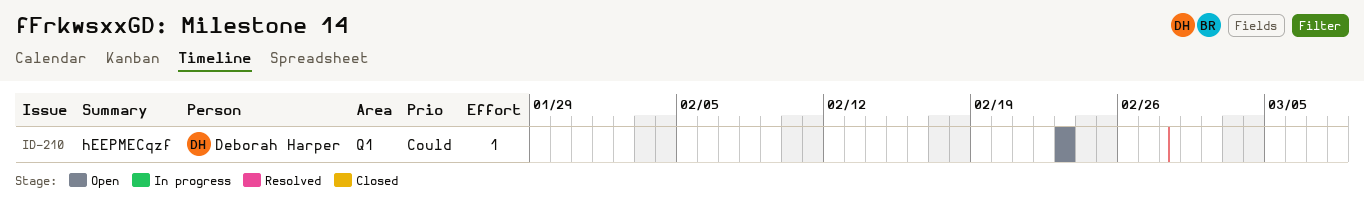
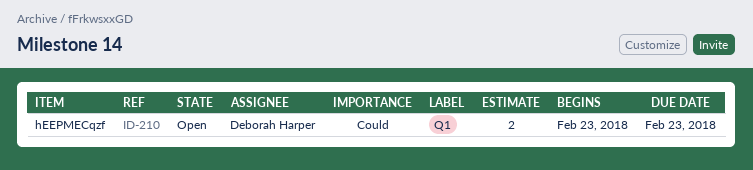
ID-210, estimate: 1 -> 2

